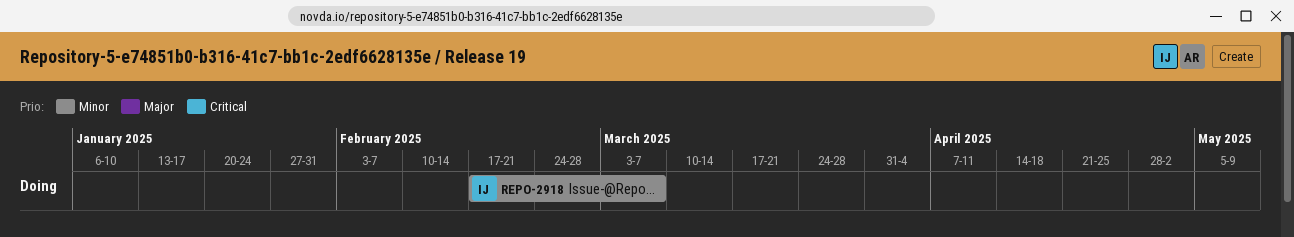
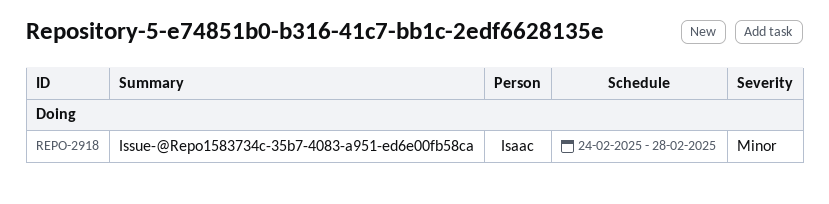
REPO-2918, start: Feb 17 -> Feb 24
REPO-2918, due: Mar 7 -> Feb 28

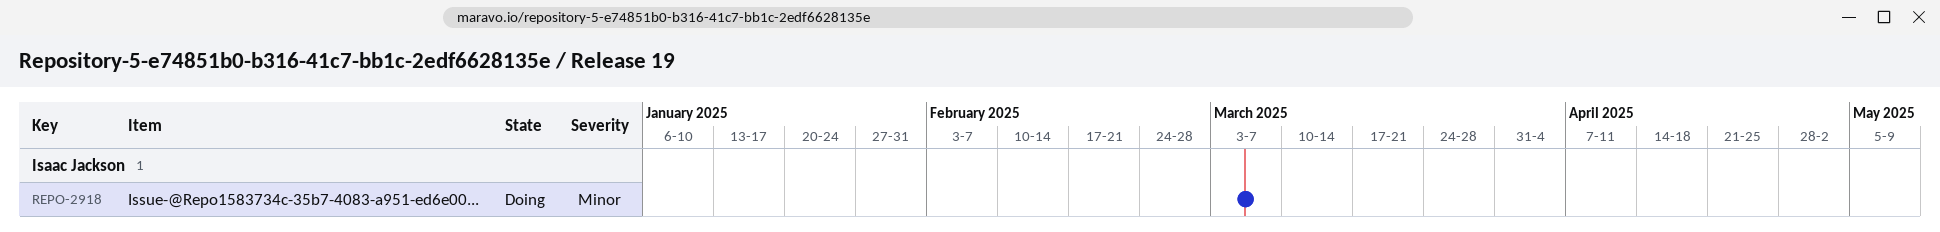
REPO-2918, start: Feb 24 -> Mar 3
REPO-2918, due: Feb 28 -> Mar 7

